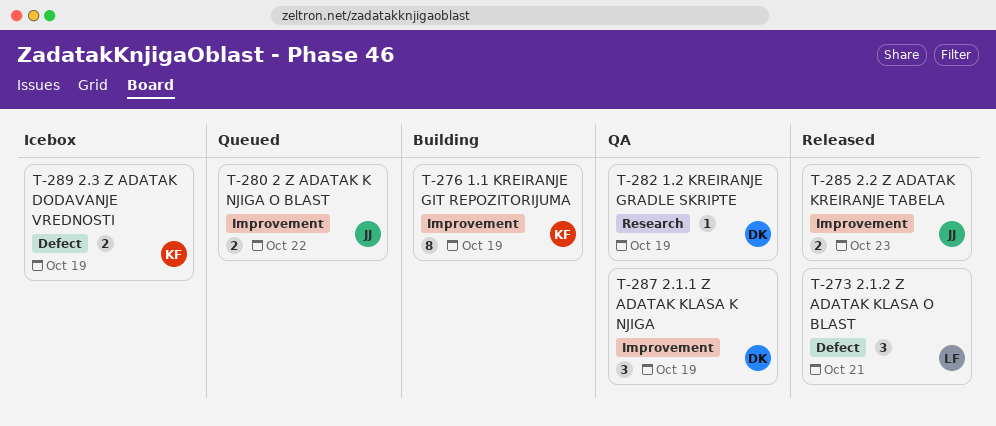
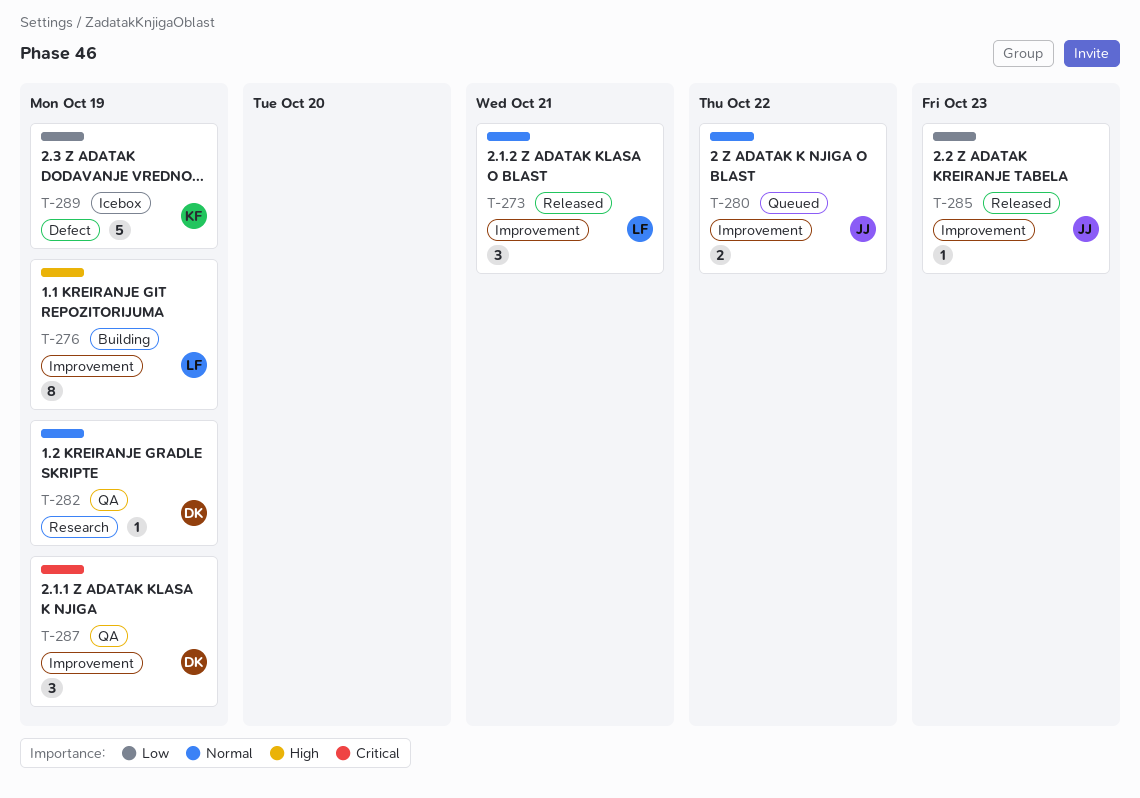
T-273, label: Defect -> Improvement
T-276, owner: KF -> LF
T-285, estimate: 2 -> 1
T-289, estimate: 2 -> 5

